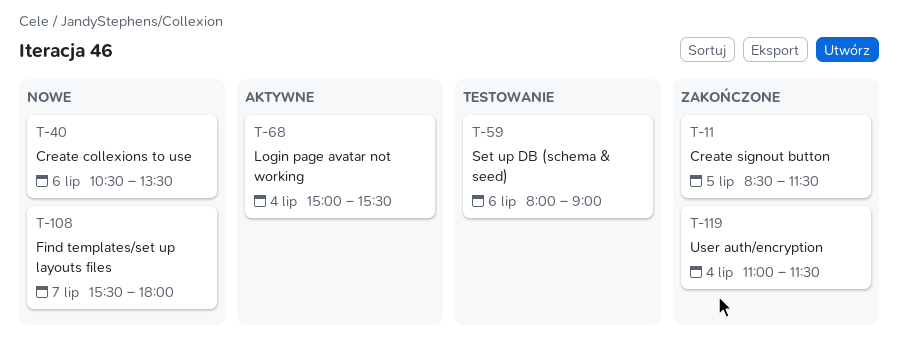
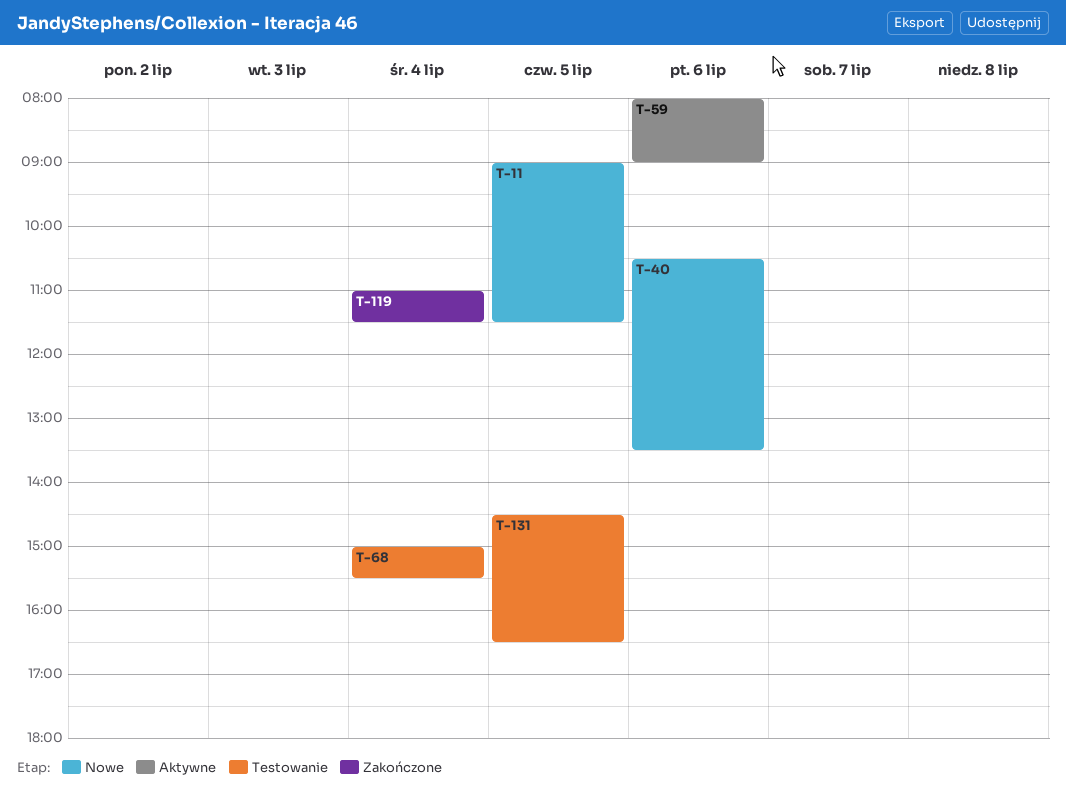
T-11, status: Zakończone -> Nowe
T-11, begins: 08:30 -> 09:00
T-59, status: Testowanie -> Aktywne
T-68, status: Aktywne -> Testowanie
T-108: present -> none
T-131: none -> present

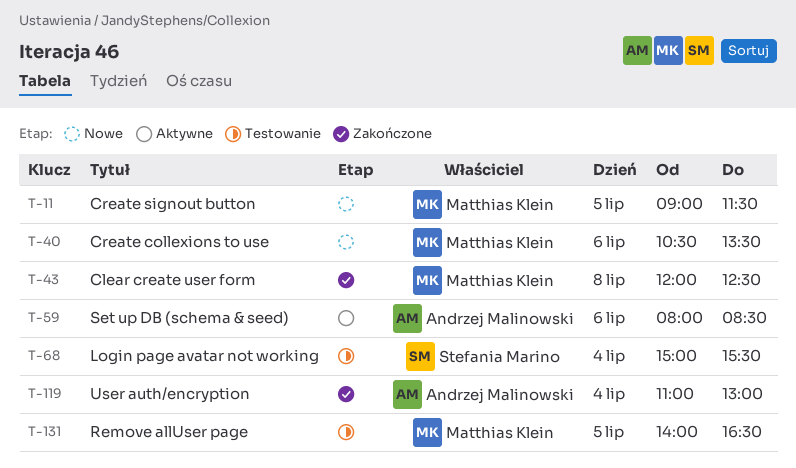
T-43: none -> present
T-59, ends: 09:00 -> 08:30
T-119, ends: 11:30 -> 13:00
T-131, begins: 14:30 -> 14:00

